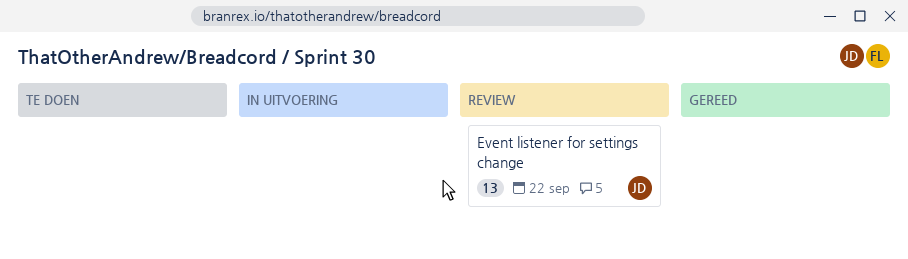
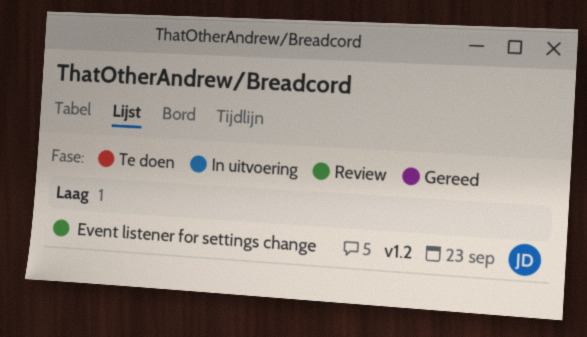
Event listener for settings change, due: Sep 22 -> Sep 23

